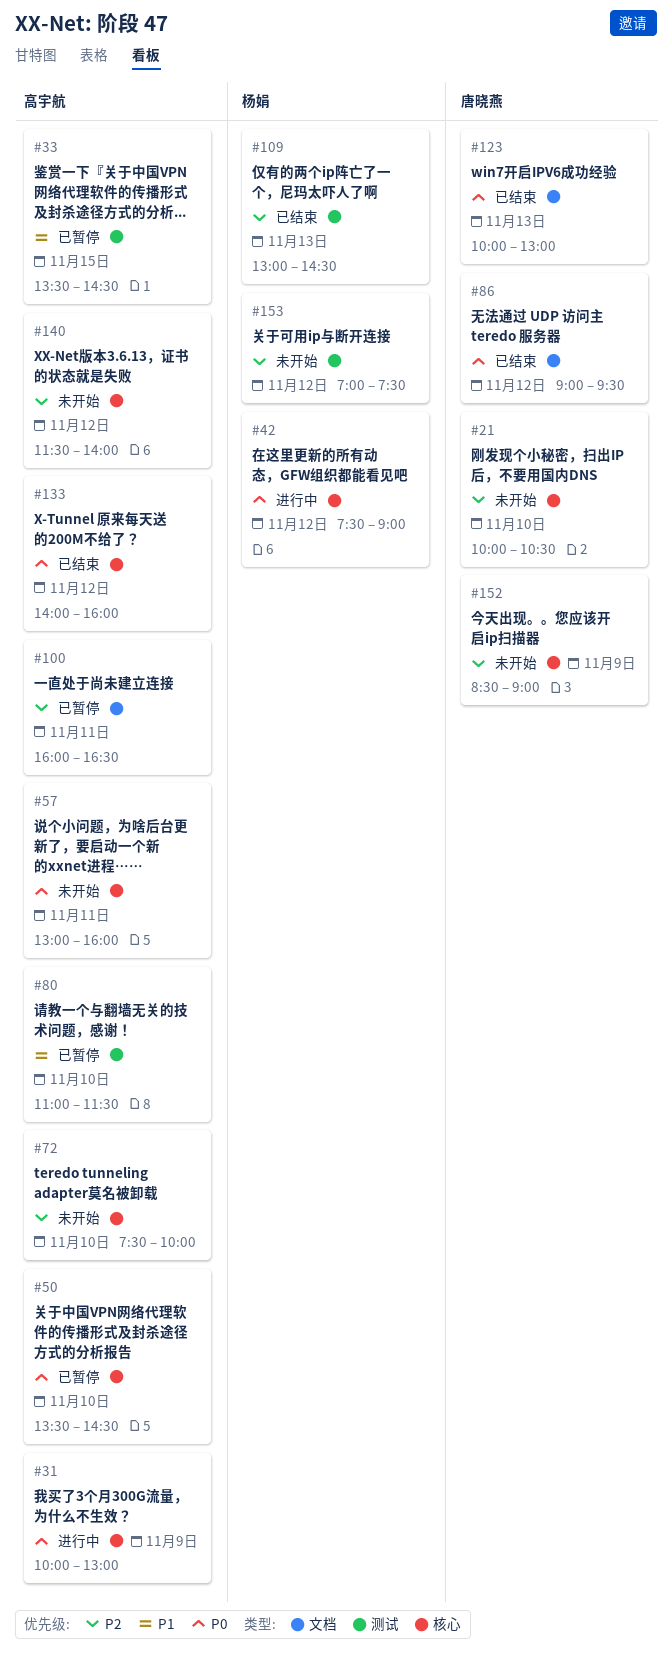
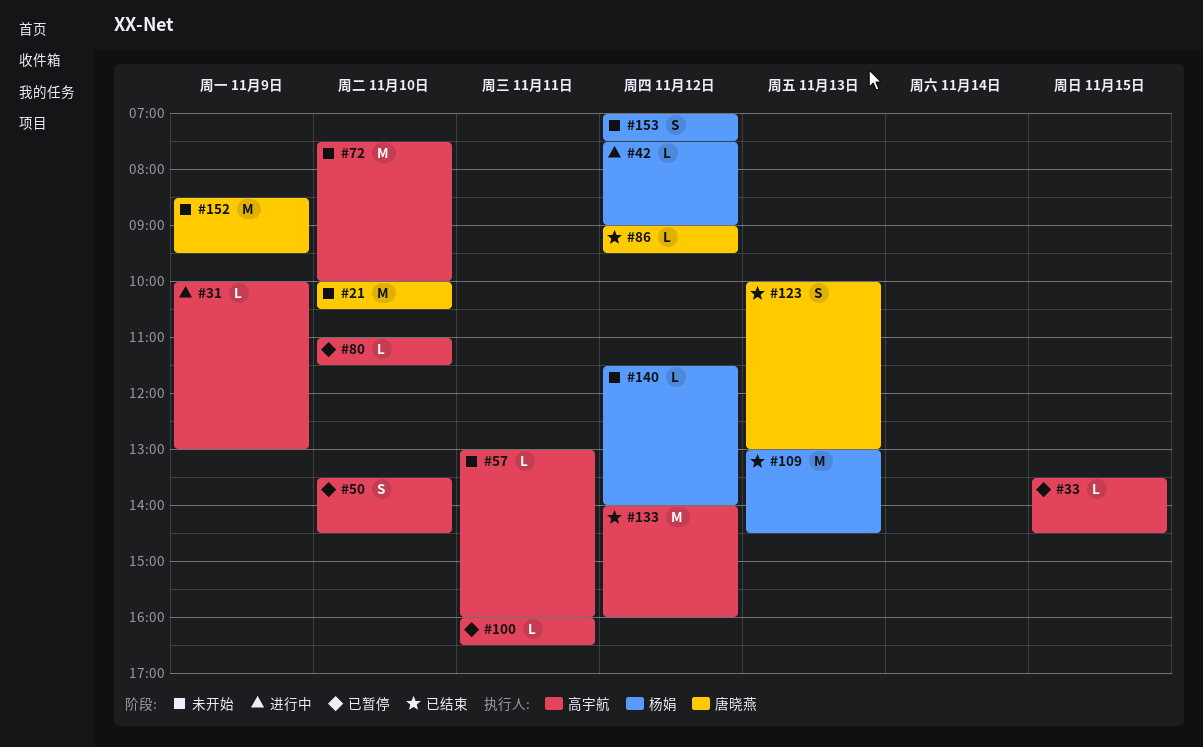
#140, owner: 高宇航 -> 杨娟
#152, ends: 09:00 -> 09:30

